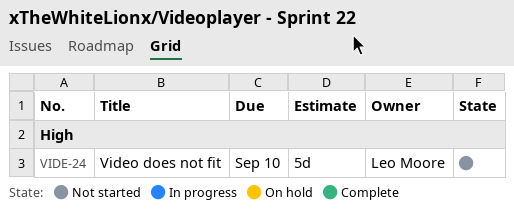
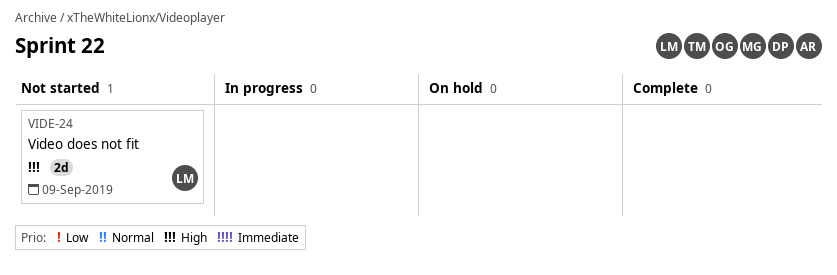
VIDE-24, estimate: 5d -> 2d
VIDE-24, due: Sep 10 -> Sep 9

